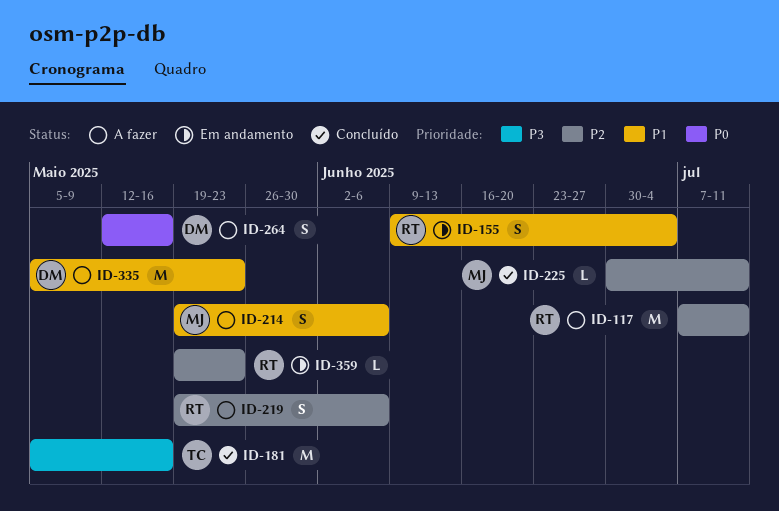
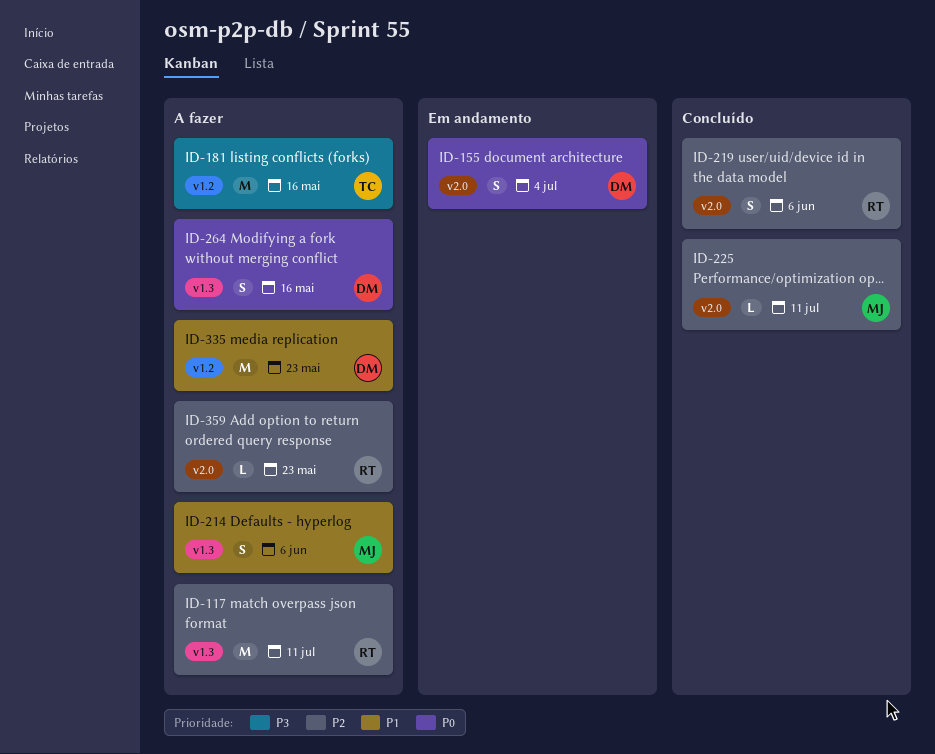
ID-155, owner: RT -> DM
ID-155, priority: P1 -> P0
ID-181, status: Concluído -> A fazer
ID-219, status: A fazer -> Concluído
ID-359, status: Em andamento -> A fazer

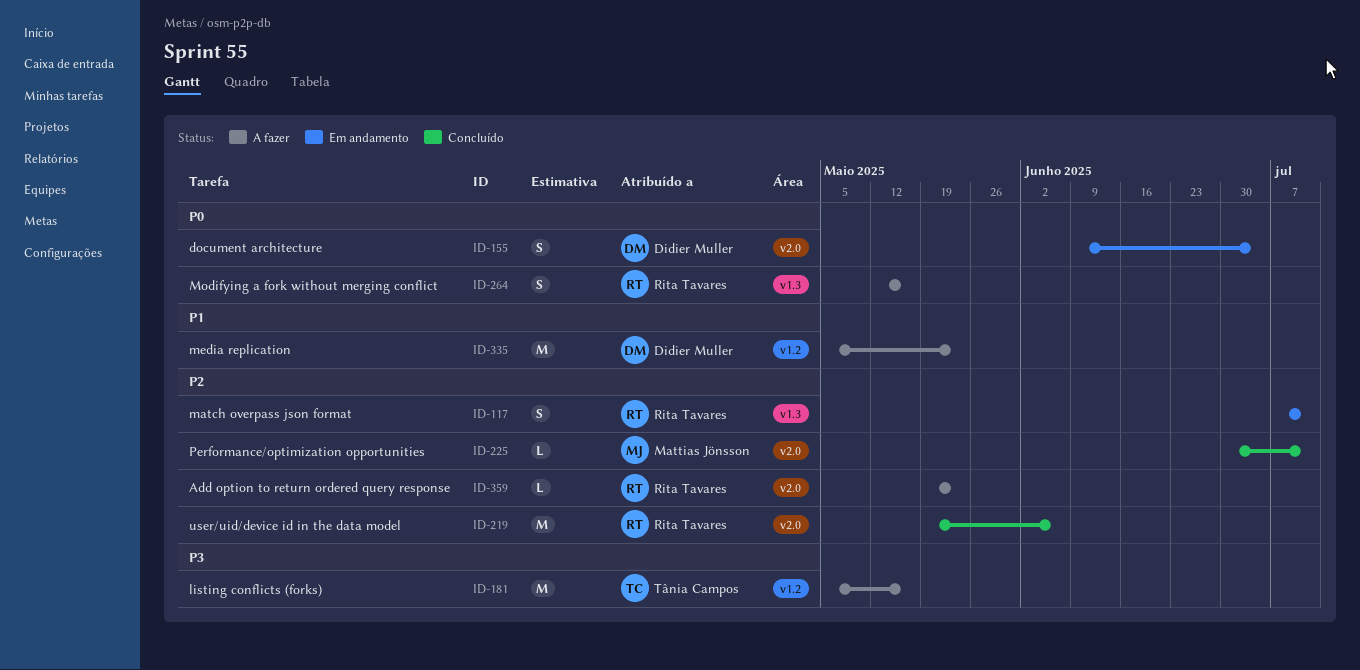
ID-117, status: A fazer -> Em andamento
ID-117, estimate: M -> S
ID-214: present -> none
ID-219, estimate: S -> M
ID-264, owner: Didier Muller -> Rita Tavares

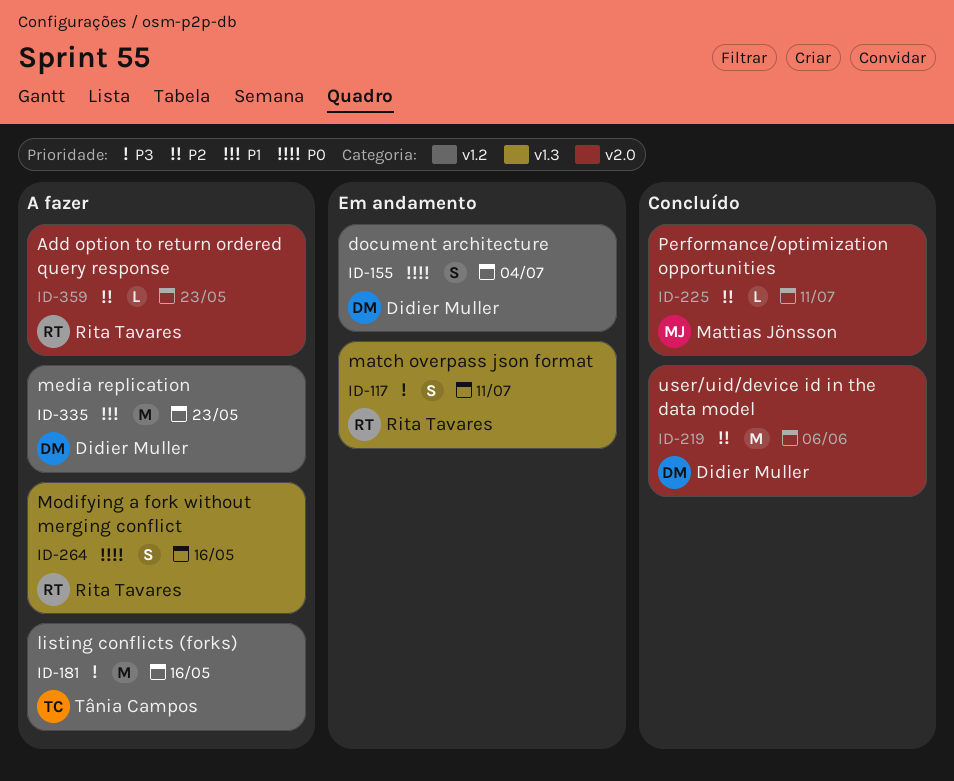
ID-117, priority: P2 -> P3
ID-155, label: v2.0 -> v1.2
ID-219, owner: Rita Tavares -> Didier Muller

